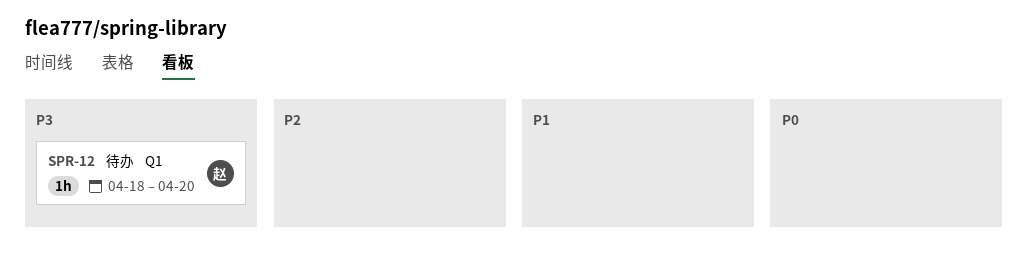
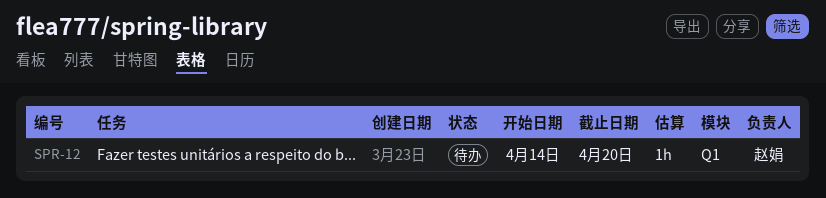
SPR-12, start: Apr 18 -> Apr 14

